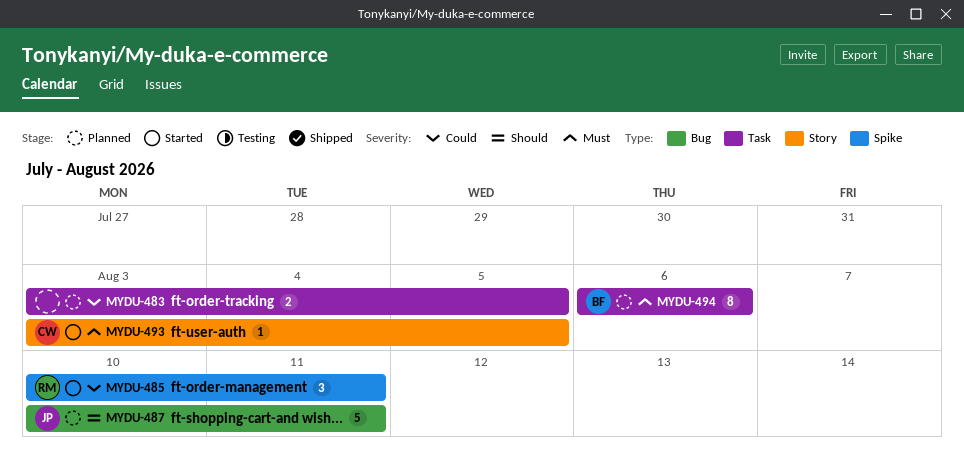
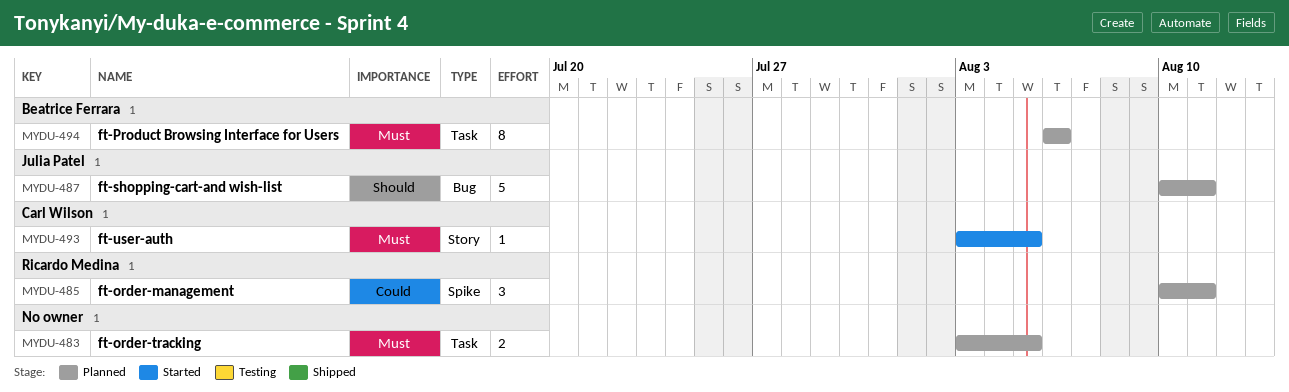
MYDU-483, priority: Could -> Must
MYDU-485, status: Started -> Planned

